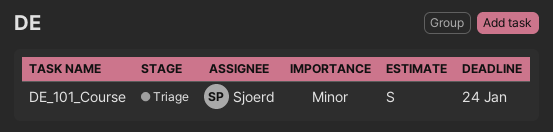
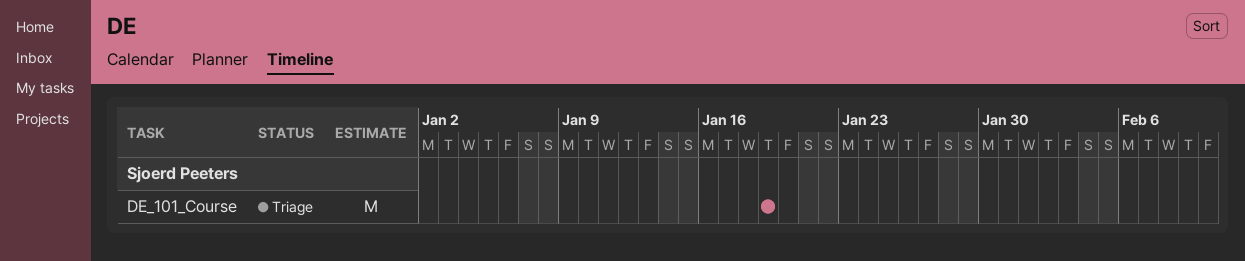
DE_101_Course, estimate: S -> M
DE_101_Course, due: Jan 24 -> Jan 19

